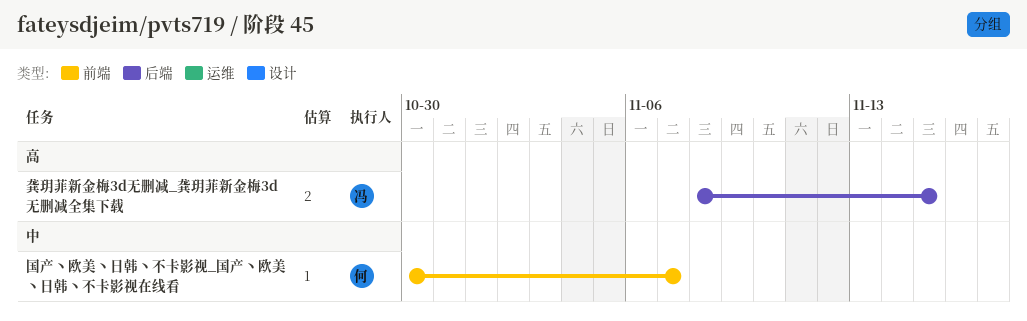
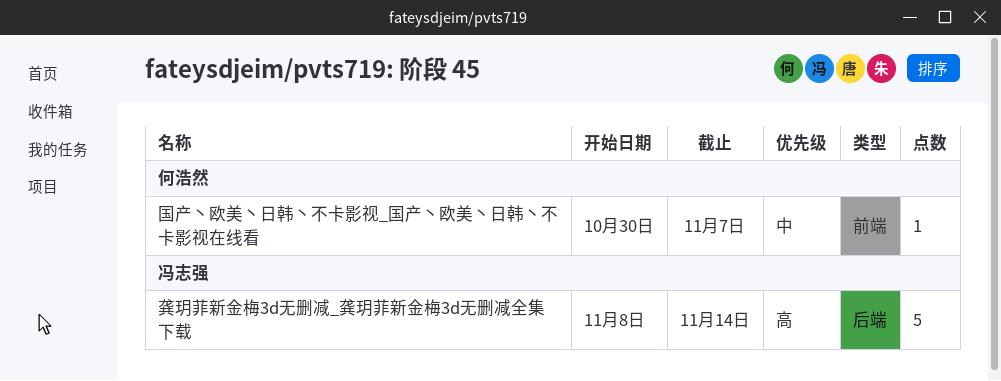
龚玥菲新金梅3d无删减_龚玥菲新金梅3d无删减全集下载, estimate: 2 -> 5
龚玥菲新金梅3d无删减_龚玥菲新金梅3d无删减全集下载, due: Nov 15 -> Nov 14

